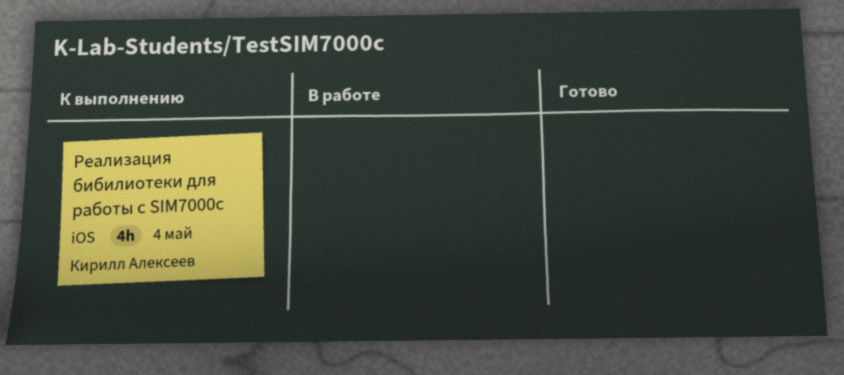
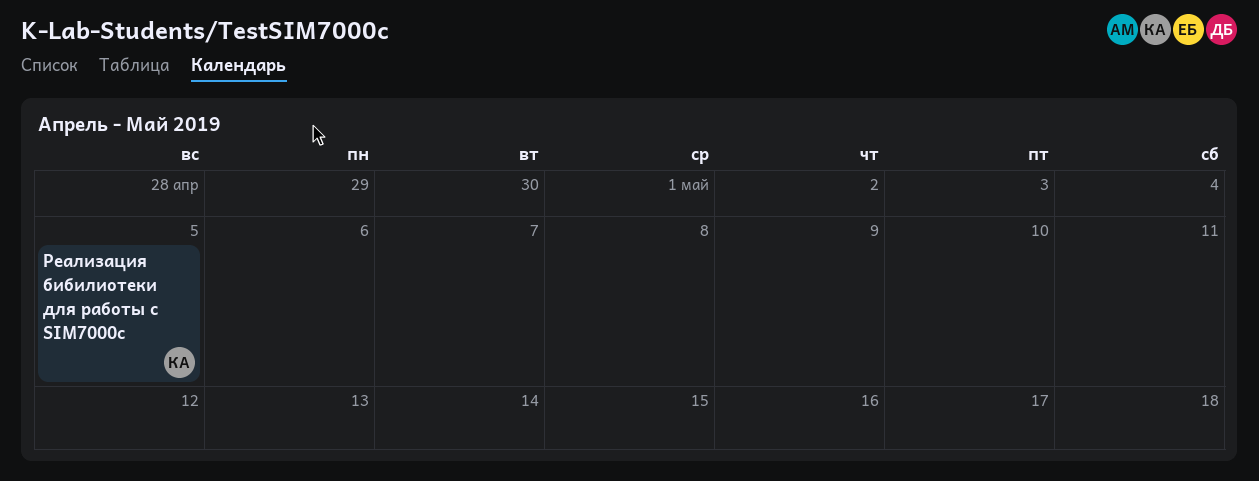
Реализация бибилиотеки для работы с SIM7000c, due: May 4 -> May 5

